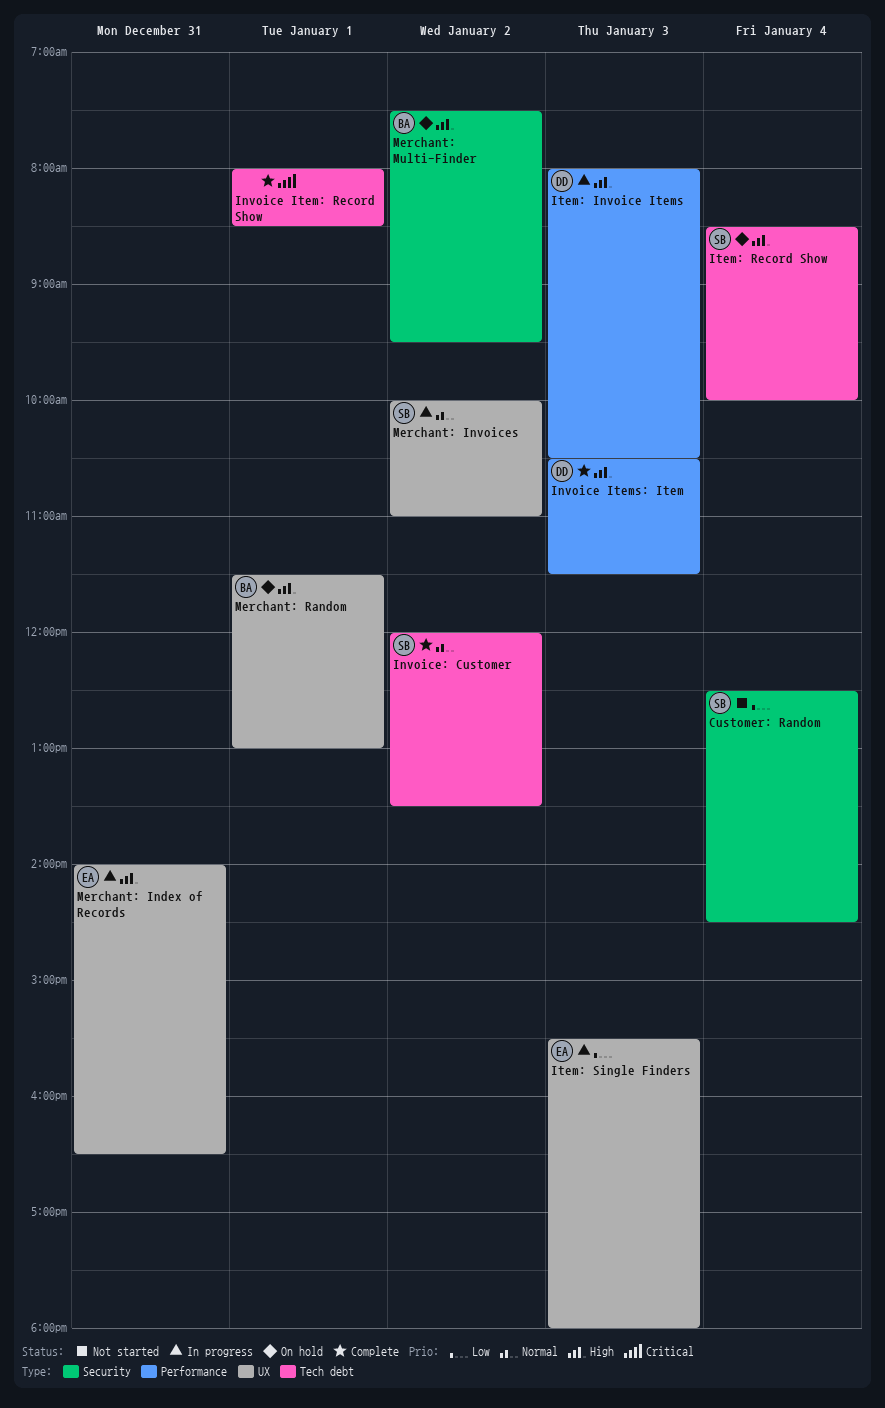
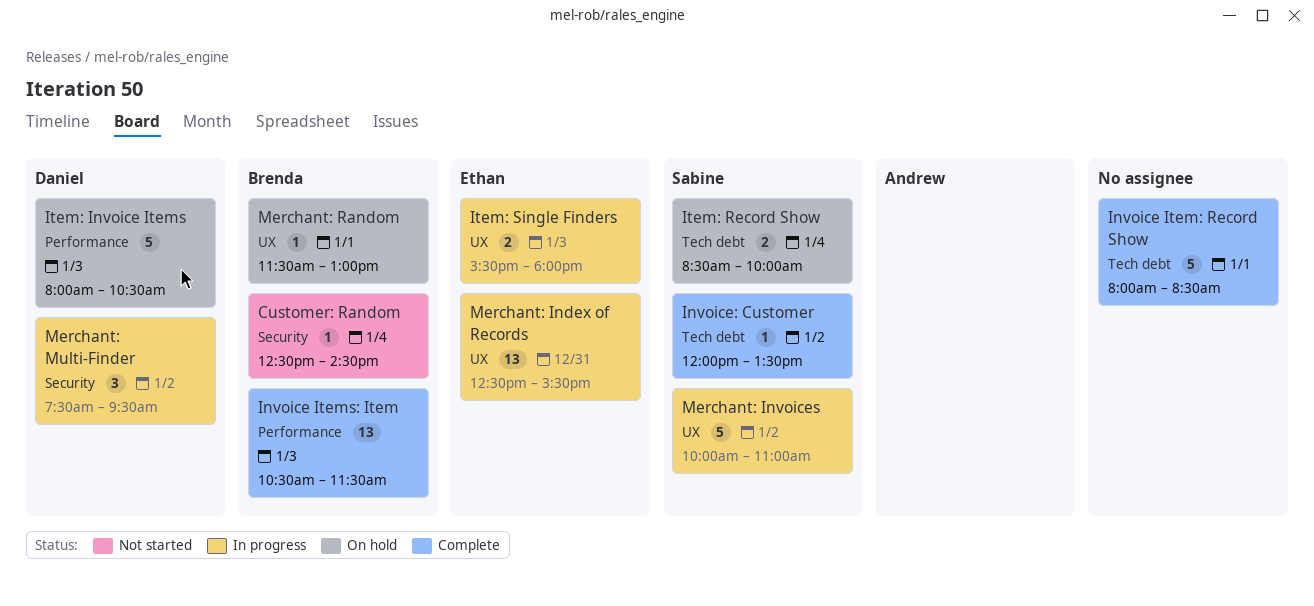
Customer: Random, owner: Sabine -> Brenda
Invoice Items: Item, owner: Daniel -> Brenda
Item: Invoice Items, status: In progress -> On hold
Merchant: Index of Records, begins: 14:00 -> 12:30
Merchant: Index of Records, ends: 16:30 -> 15:30
Merchant: Multi-Finder, status: On hold -> In progress
Merchant: Multi-Finder, owner: Brenda -> Daniel

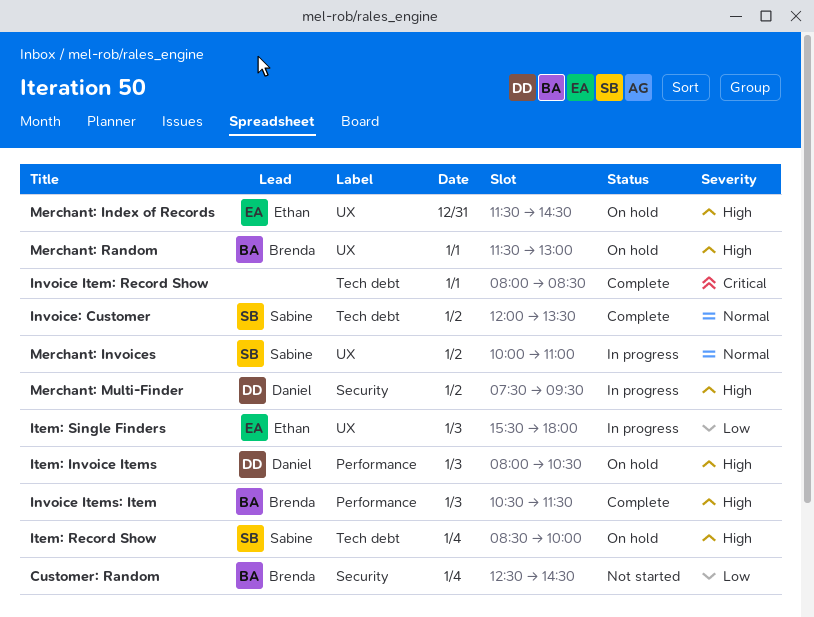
Merchant: Index of Records, status: In progress -> On hold
Merchant: Index of Records, begins: 12:30 -> 11:30
Merchant: Index of Records, ends: 15:30 -> 14:30

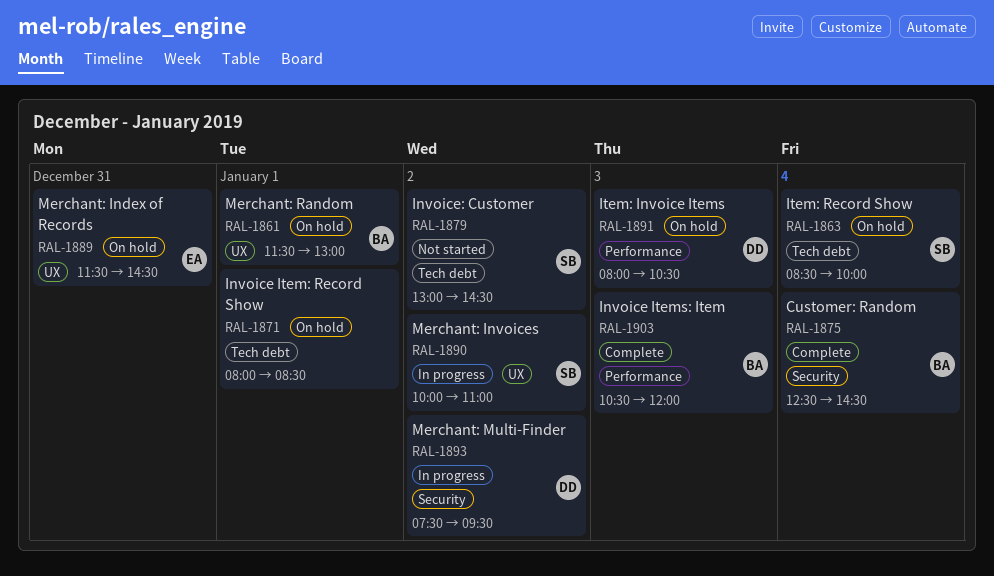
Customer: Random, status: Not started -> Complete
Invoice Item: Record Show, status: Complete -> On hold
Invoice Items: Item, ends: 11:30 -> 12:00
Invoice: Customer, status: Complete -> Not started
Invoice: Customer, begins: 12:00 -> 13:00
Invoice: Customer, ends: 13:30 -> 14:30
Item: Single Finders: present -> none

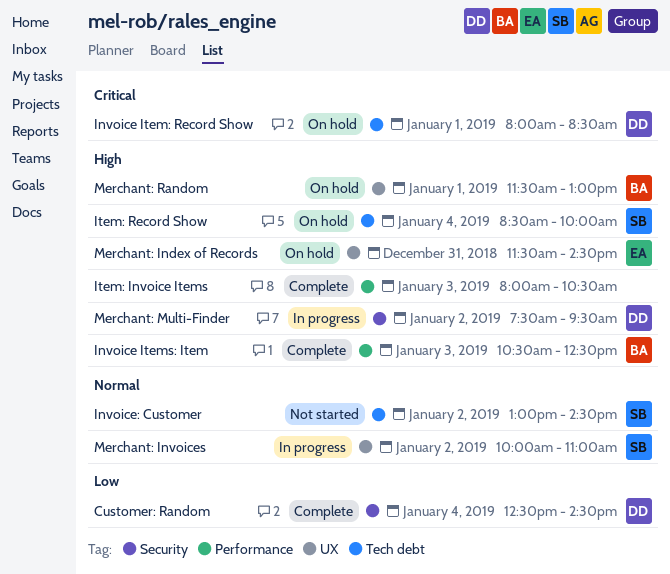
Customer: Random, owner: BA -> DD
Invoice Item: Record Show, owner: none -> DD
Invoice Items: Item, ends: 12:00 -> 12:30
Item: Invoice Items, status: On hold -> Complete
Item: Invoice Items, owner: DD -> none

